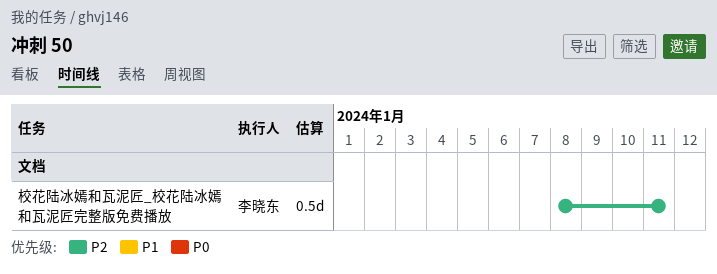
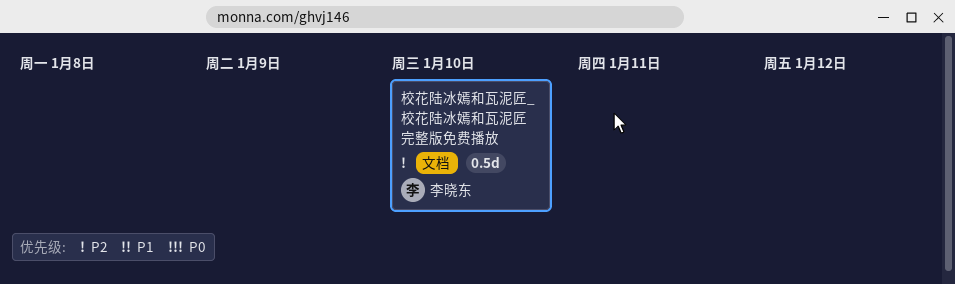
校花陆冰嫣和瓦泥匠_校花陆冰嫣和瓦泥匠完整版免费播放, due: Jan 11 -> Jan 10

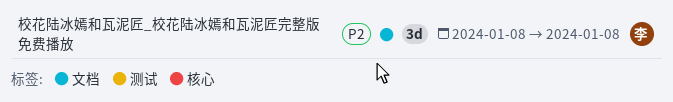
校花陆冰嫣和瓦泥匠_校花陆冰嫣和瓦泥匠完整版免费播放, estimate: 0.5d -> 3d
校花陆冰嫣和瓦泥匠_校花陆冰嫣和瓦泥匠完整版免费播放, due: Jan 10 -> Jan 8

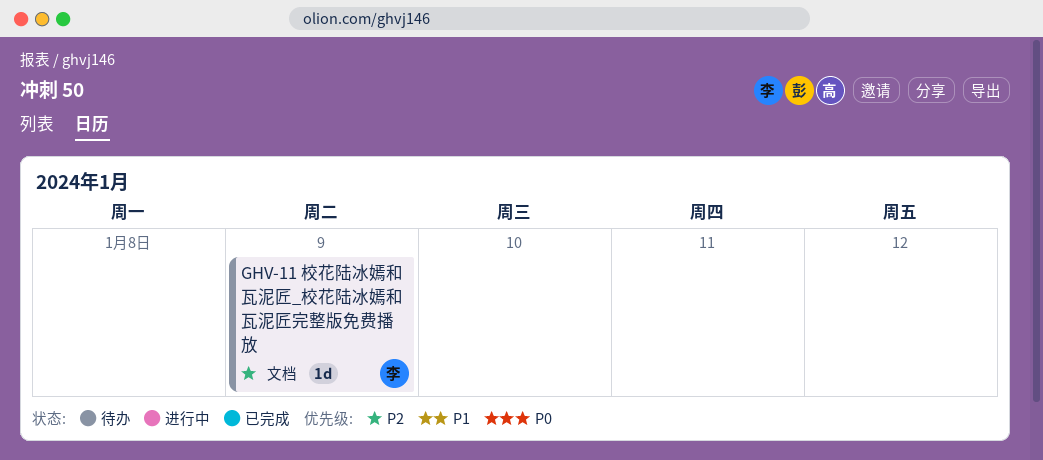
校花陆冰嫣和瓦泥匠_校花陆冰嫣和瓦泥匠完整版免费播放, estimate: 3d -> 1d
校花陆冰嫣和瓦泥匠_校花陆冰嫣和瓦泥匠完整版免费播放, due: Jan 8 -> Jan 9

